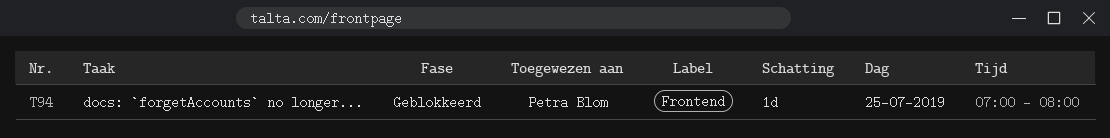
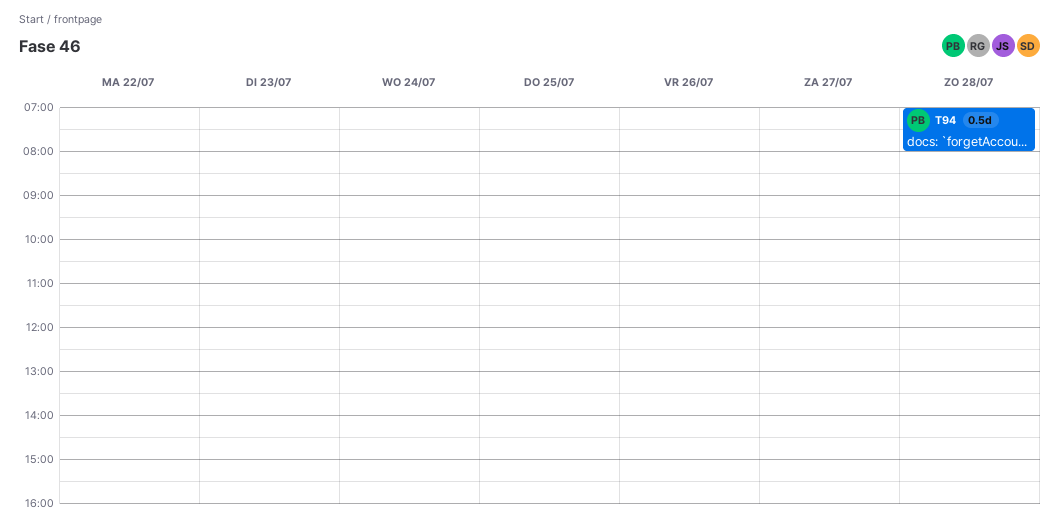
T94, estimate: 1d -> 0.5d
T94, day: Jul 25 -> Jul 28

